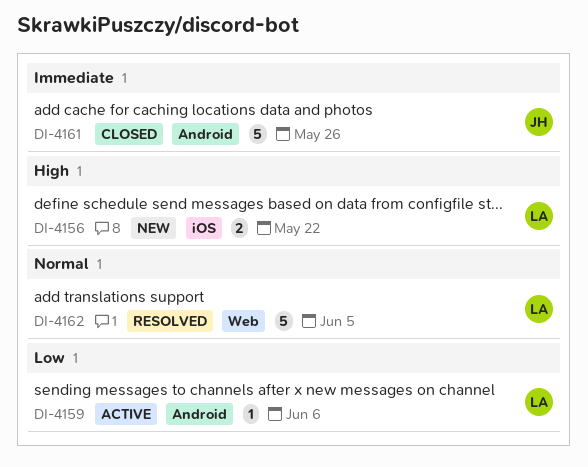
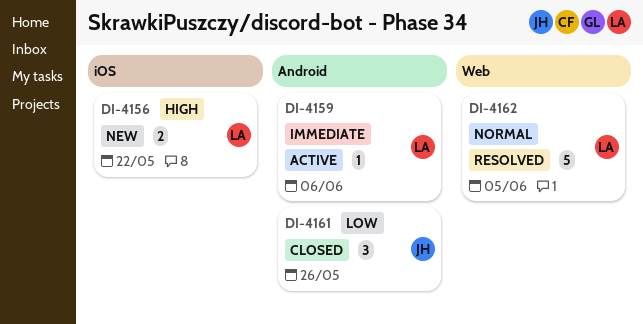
DI-4159, priority: Low -> Immediate
DI-4161, priority: Immediate -> Low
DI-4161, estimate: 5 -> 3

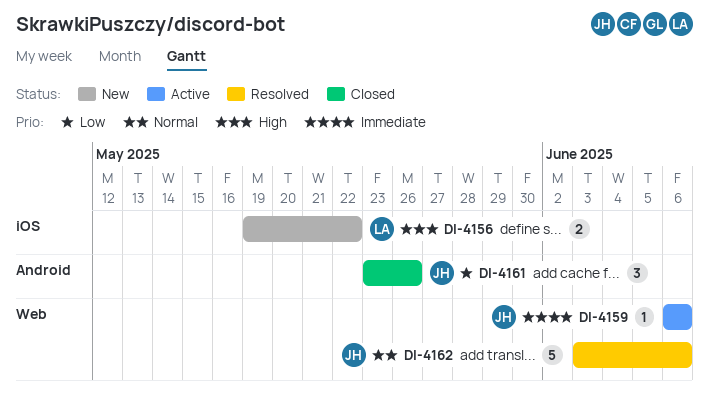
DI-4159, owner: LA -> JH
DI-4159, label: Android -> Web
DI-4162, owner: LA -> JH
DI-4162, due: Jun 5 -> Jun 6

